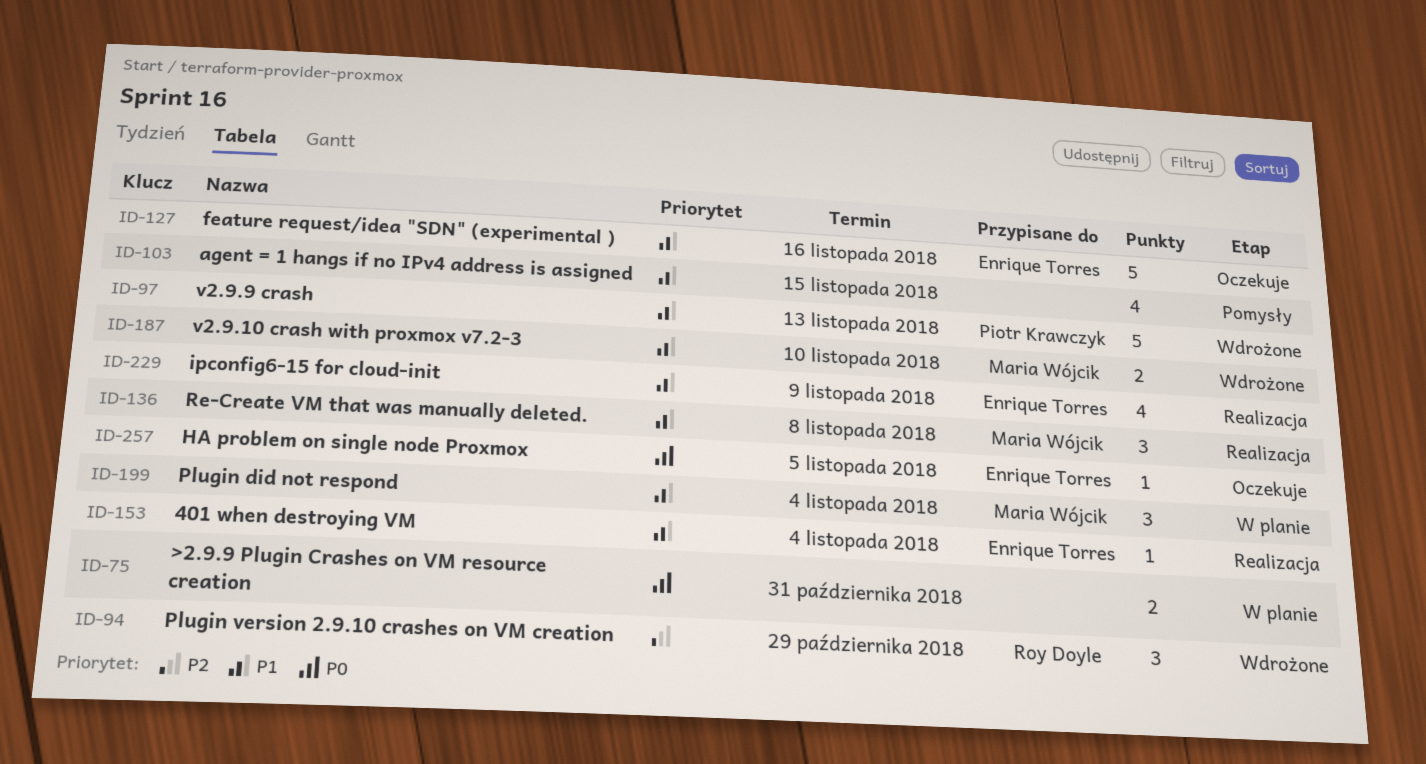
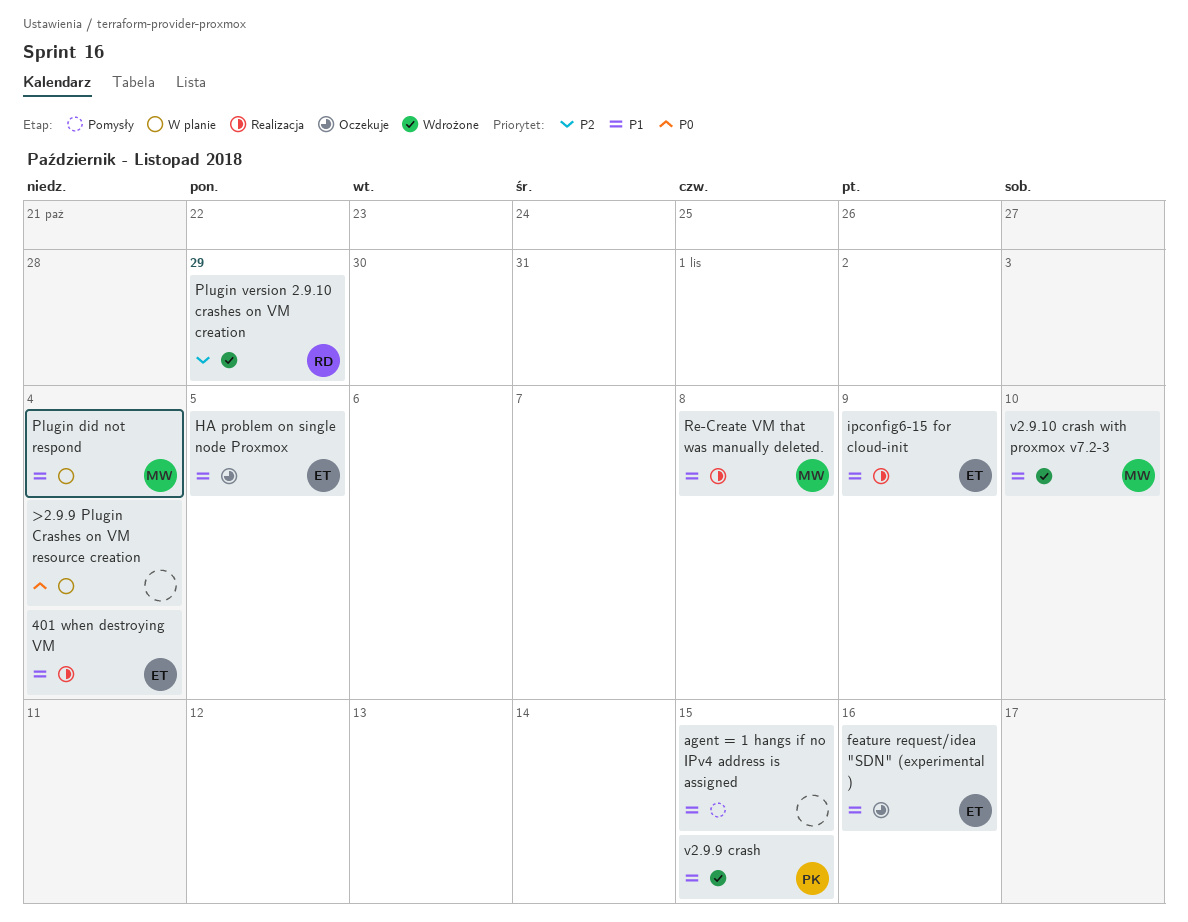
>2.9.9 Plugin Crashes on VM resource creation, due: Oct 31 -> Nov 4
HA problem on single node Proxmox, priority: P0 -> P1
v2.9.9 crash, due: Nov 13 -> Nov 15

